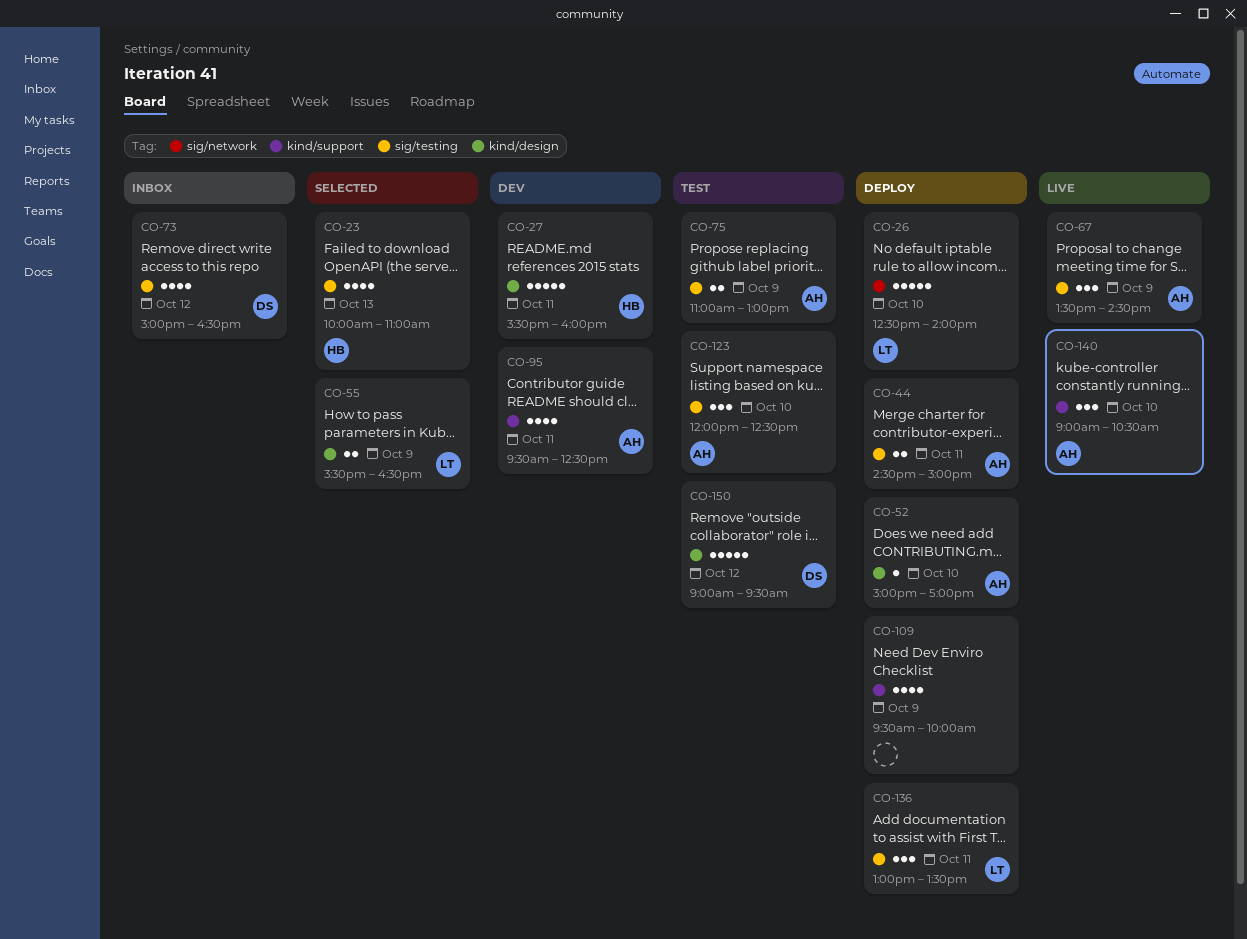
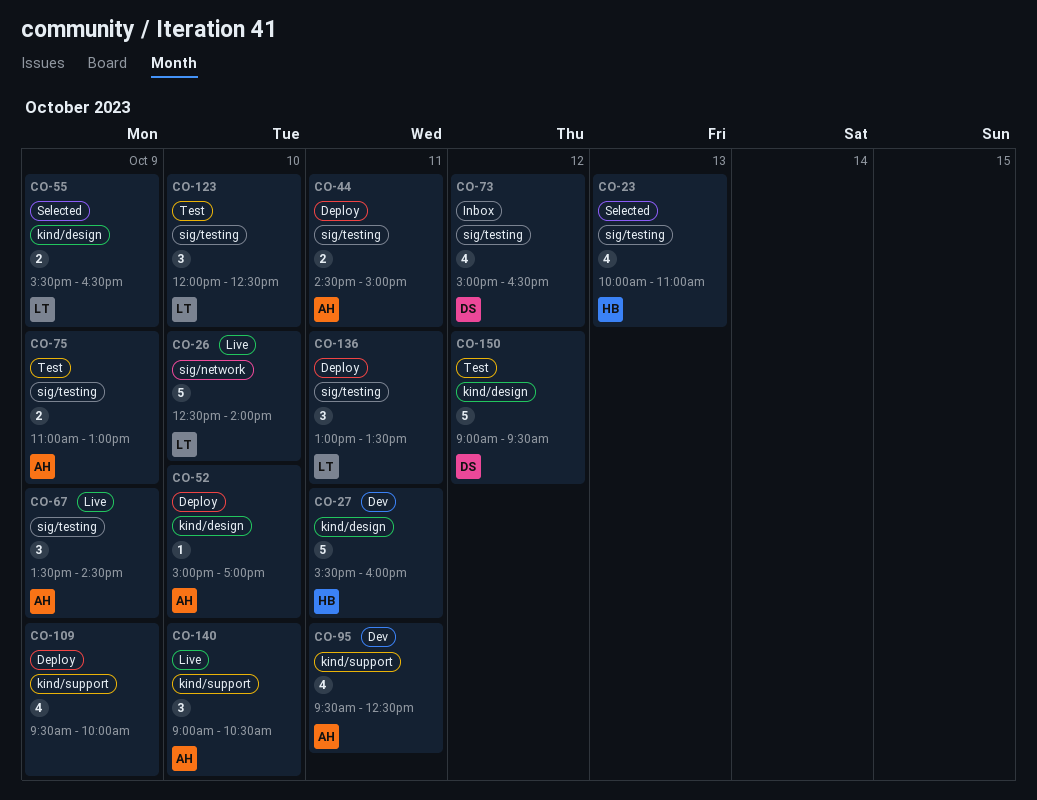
CO-26, status: Deploy -> Live
CO-123, owner: AH -> LT

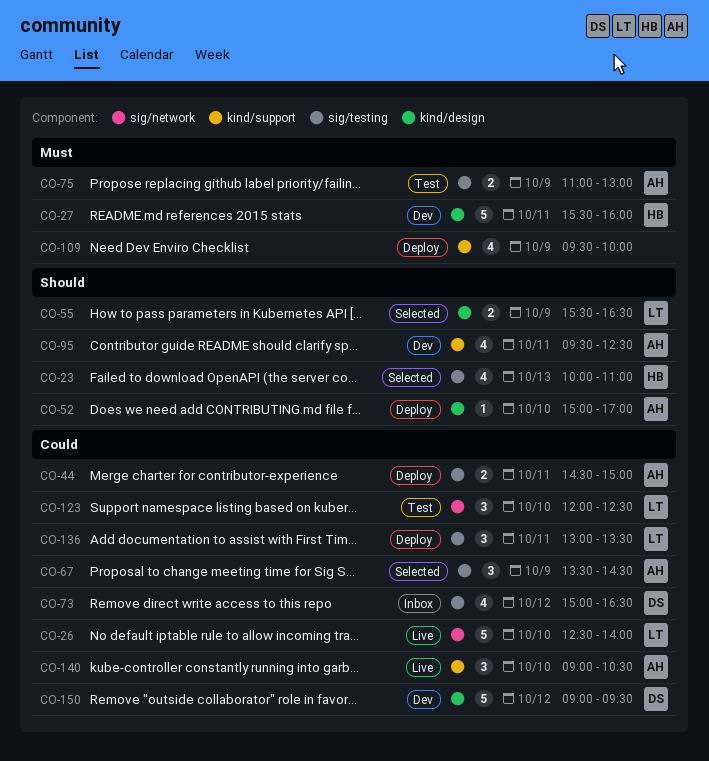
CO-67, status: Live -> Selected
CO-123, label: sig/testing -> sig/network
CO-150, status: Test -> Dev

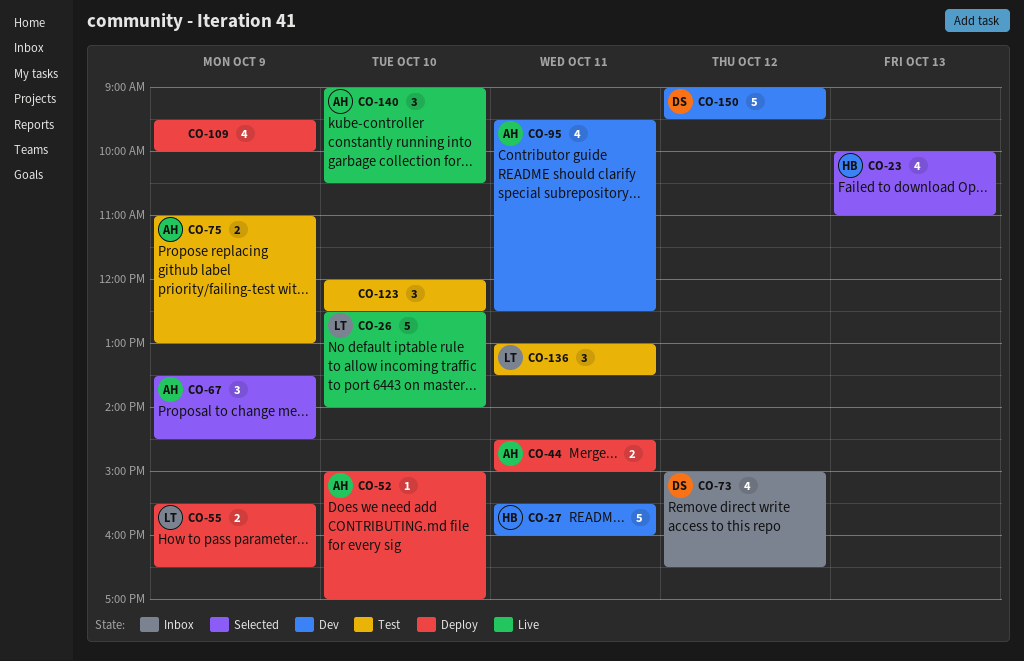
CO-55, status: Selected -> Deploy
CO-123, owner: LT -> none
CO-136, status: Deploy -> Test

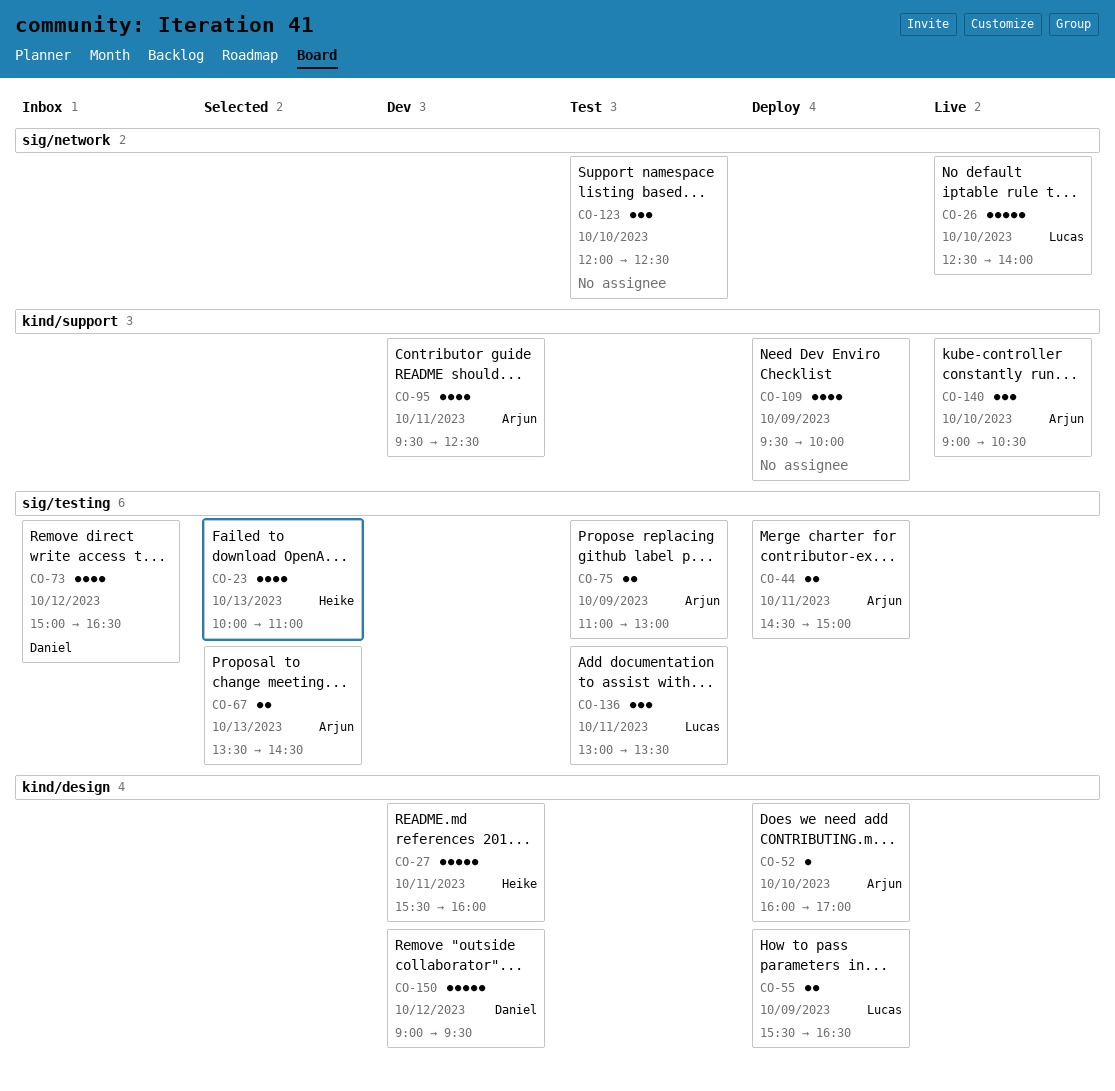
CO-52, begins: 15:00 -> 16:00
CO-67, estimate: 3 -> 2
CO-67, day: Oct 9 -> Oct 13

